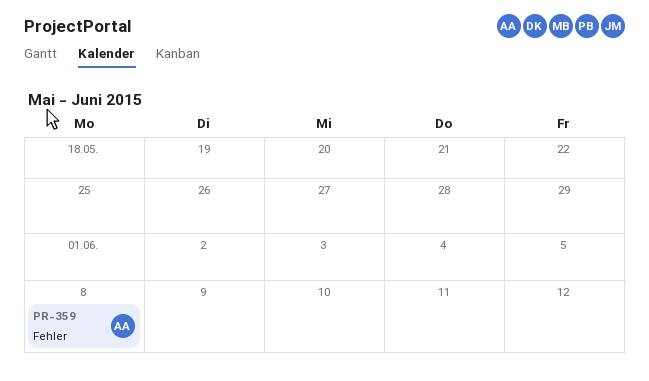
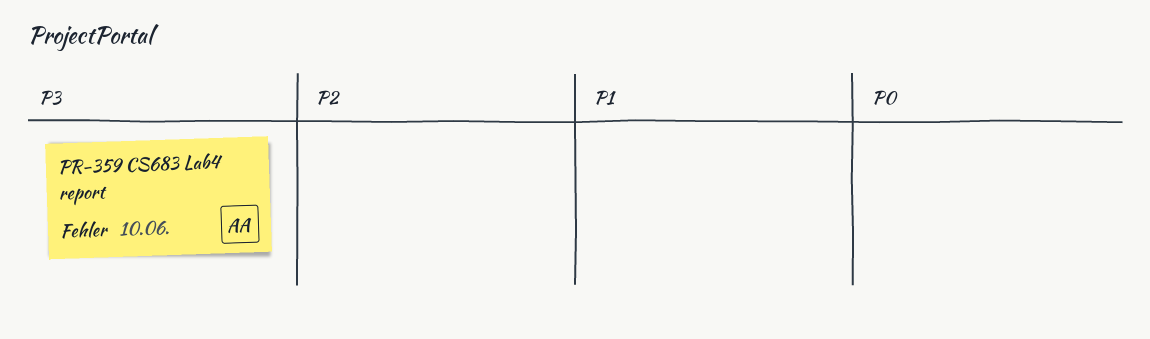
PR-359, due: Jun 8 -> Jun 10

